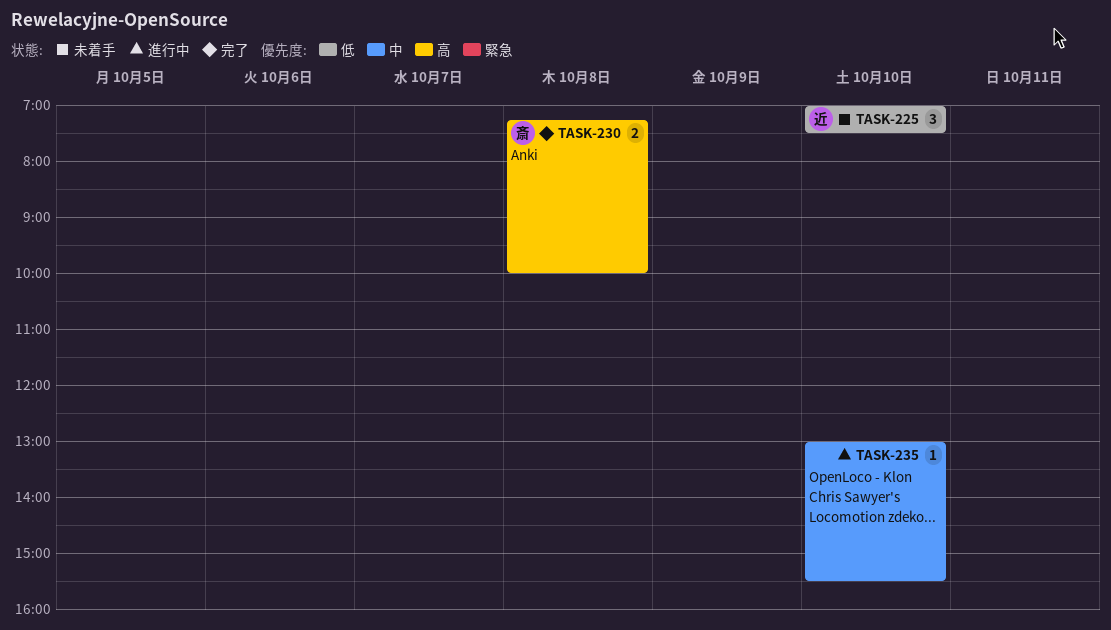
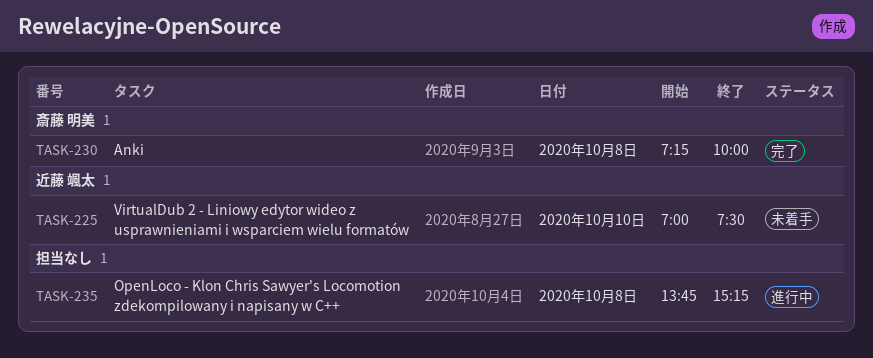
TASK-235, day: Oct 10 -> Oct 8
TASK-235, begins: 13:00 -> 13:45
TASK-235, ends: 15:30 -> 15:15

